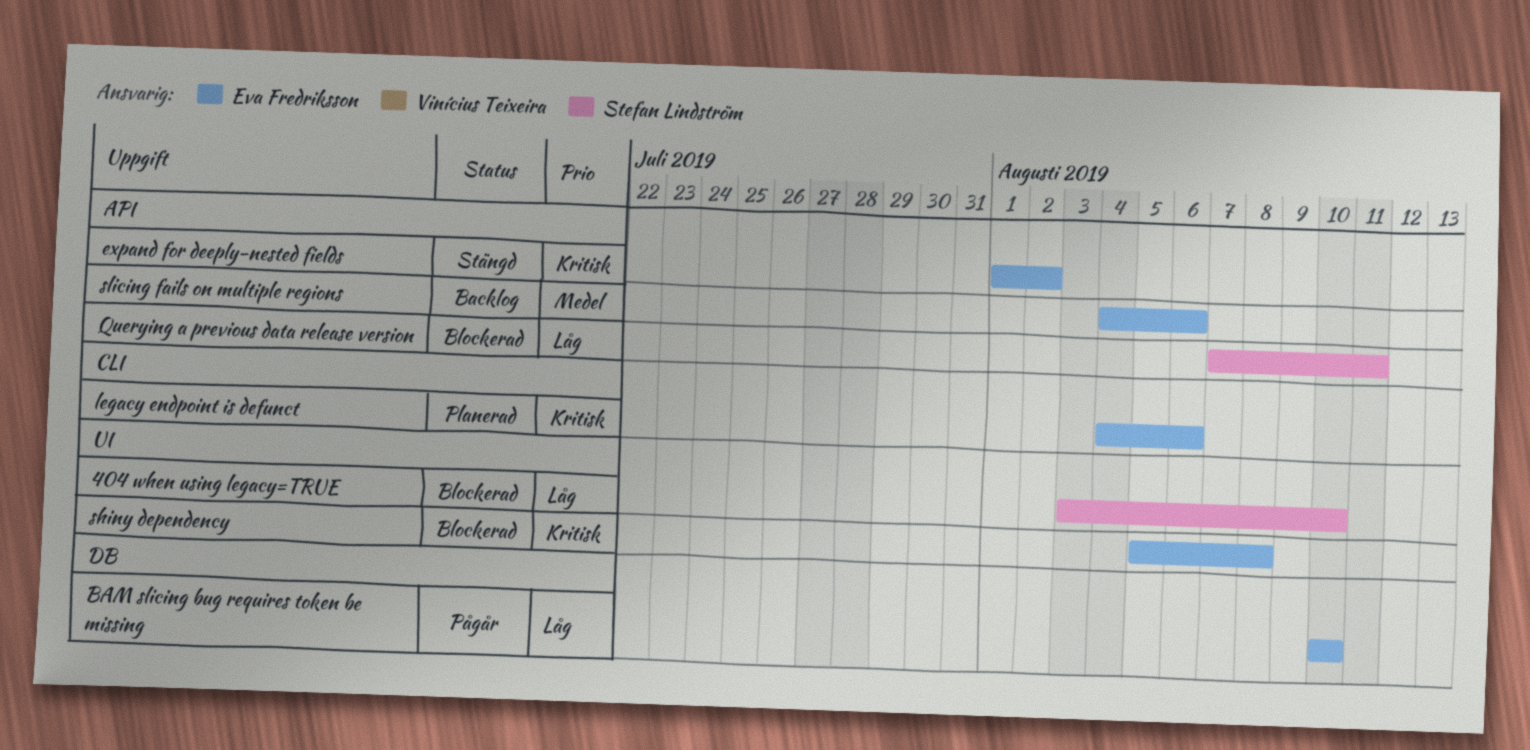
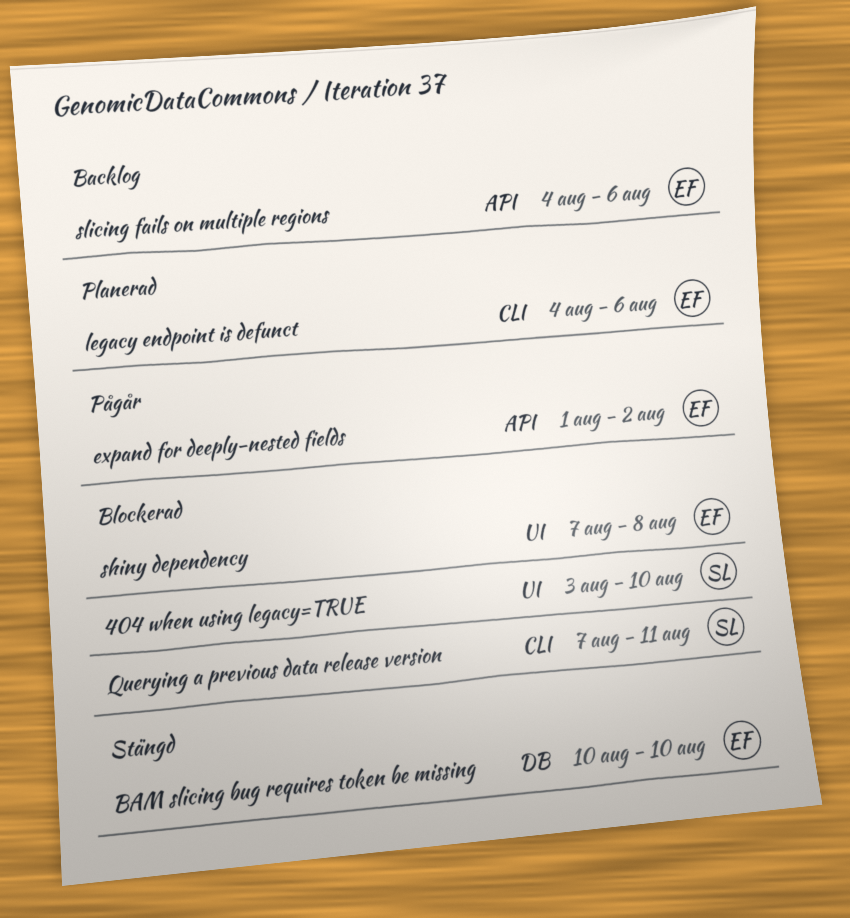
BAM slicing bug requires token be missing, status: Pågår -> Stängd
expand for deeply-nested fields, status: Stängd -> Pågår
Querying a previous data release version, label: API -> CLI
shiny dependency, start: Aug 5 -> Aug 7

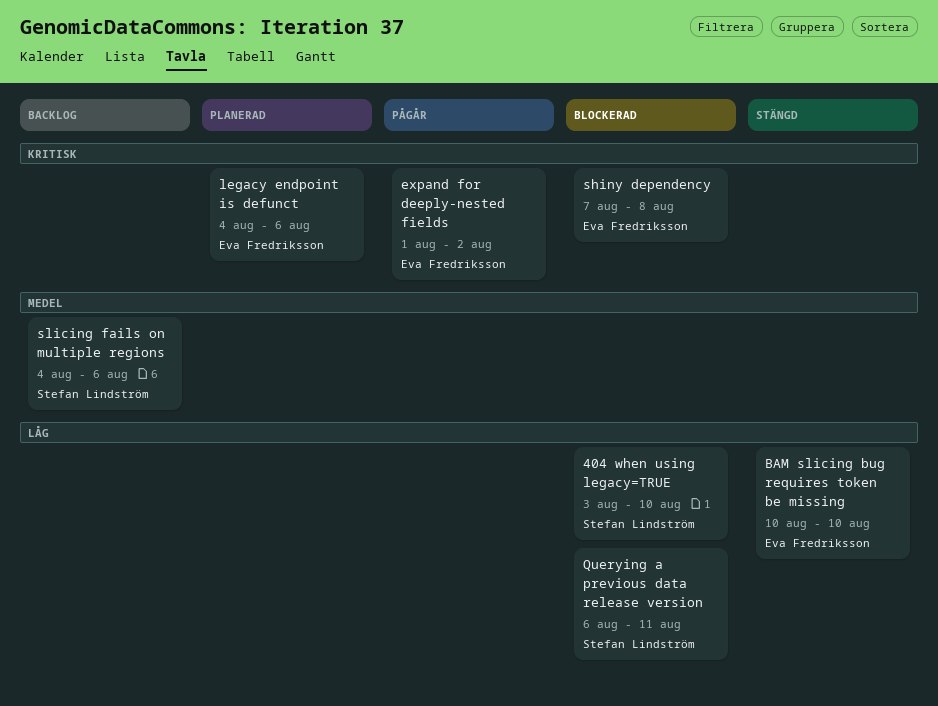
Querying a previous data release version, start: Aug 7 -> Aug 6
slicing fails on multiple regions, owner: Eva Fredriksson -> Stefan Lindström

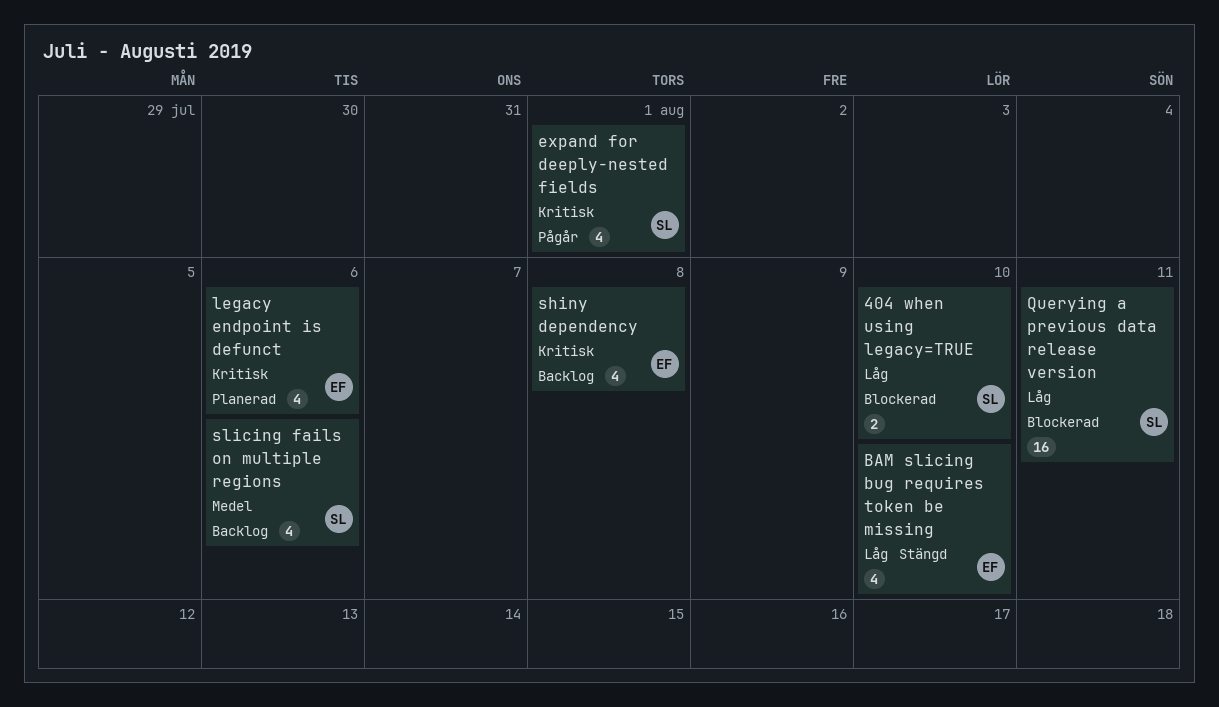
expand for deeply-nested fields, owner: Eva Fredriksson -> Stefan Lindström
expand for deeply-nested fields, due: Aug 2 -> Aug 1
shiny dependency, status: Blockerad -> Backlog

